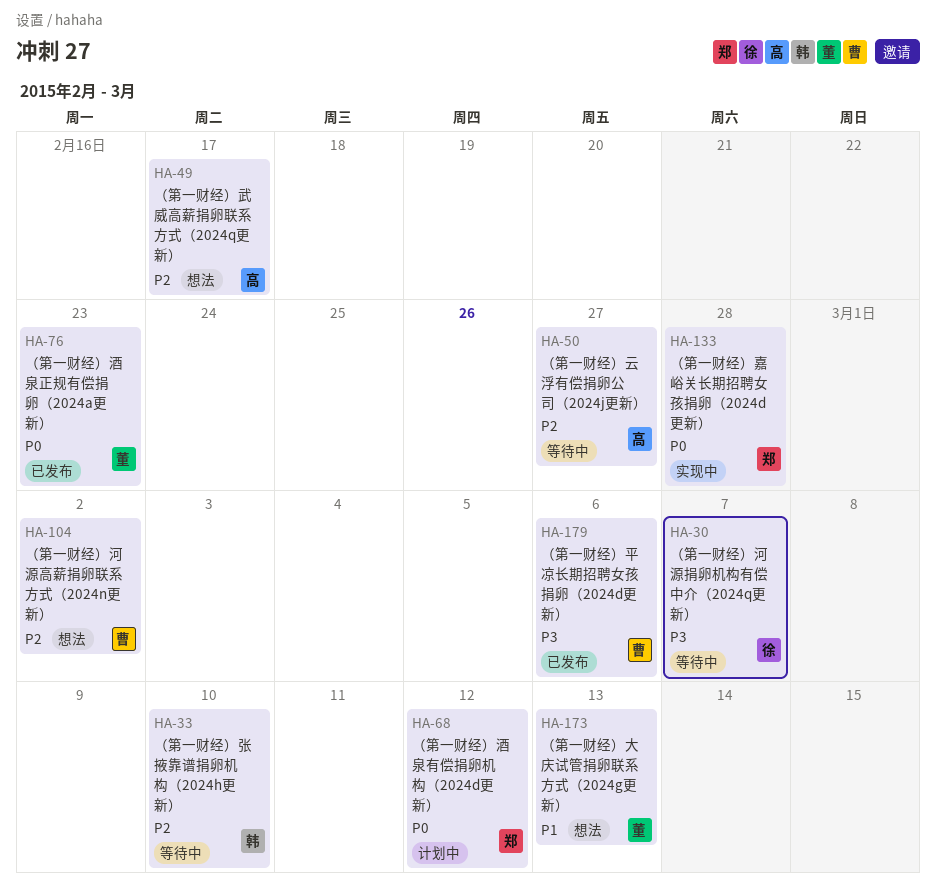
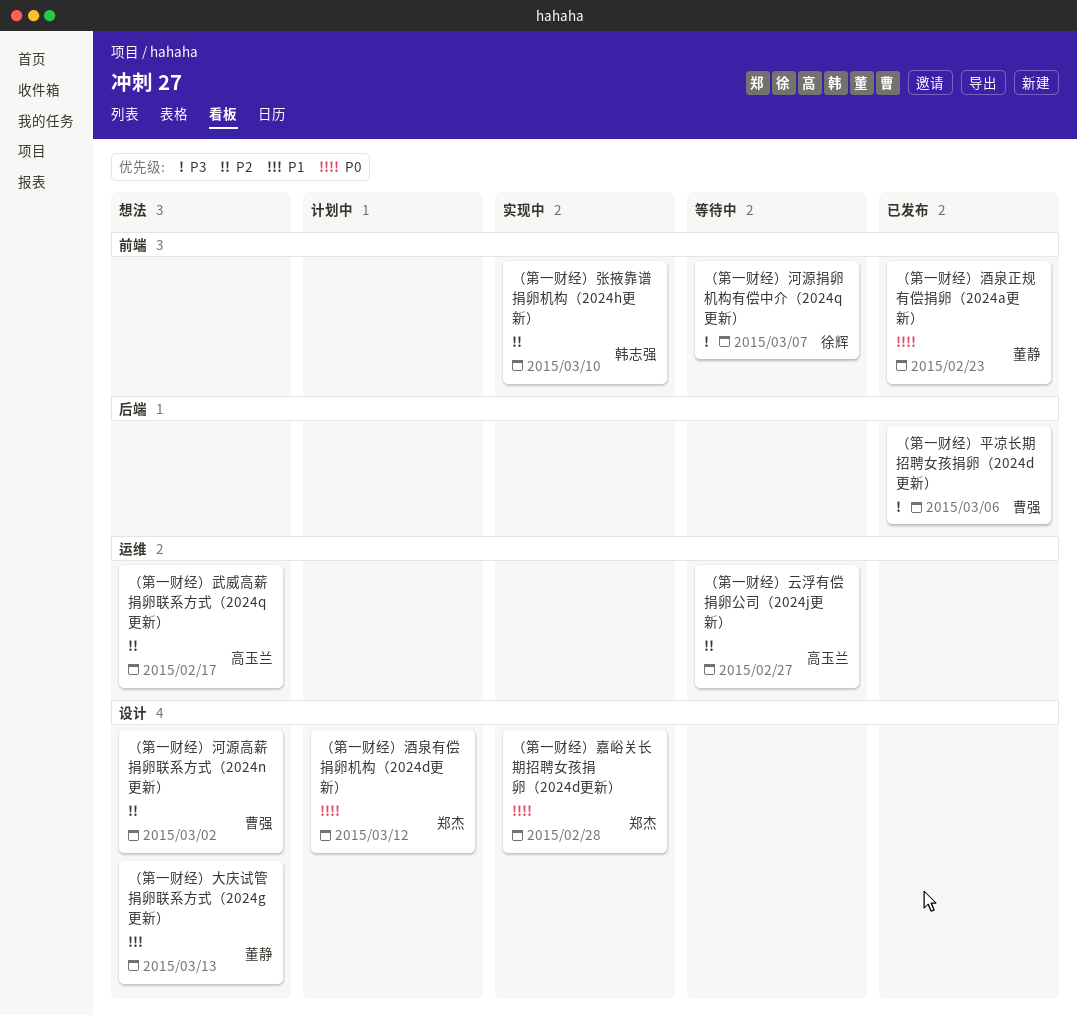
（第一财经）张掖靠谱捐卵机构（2024h更新）, status: 等待中 -> 实现中

